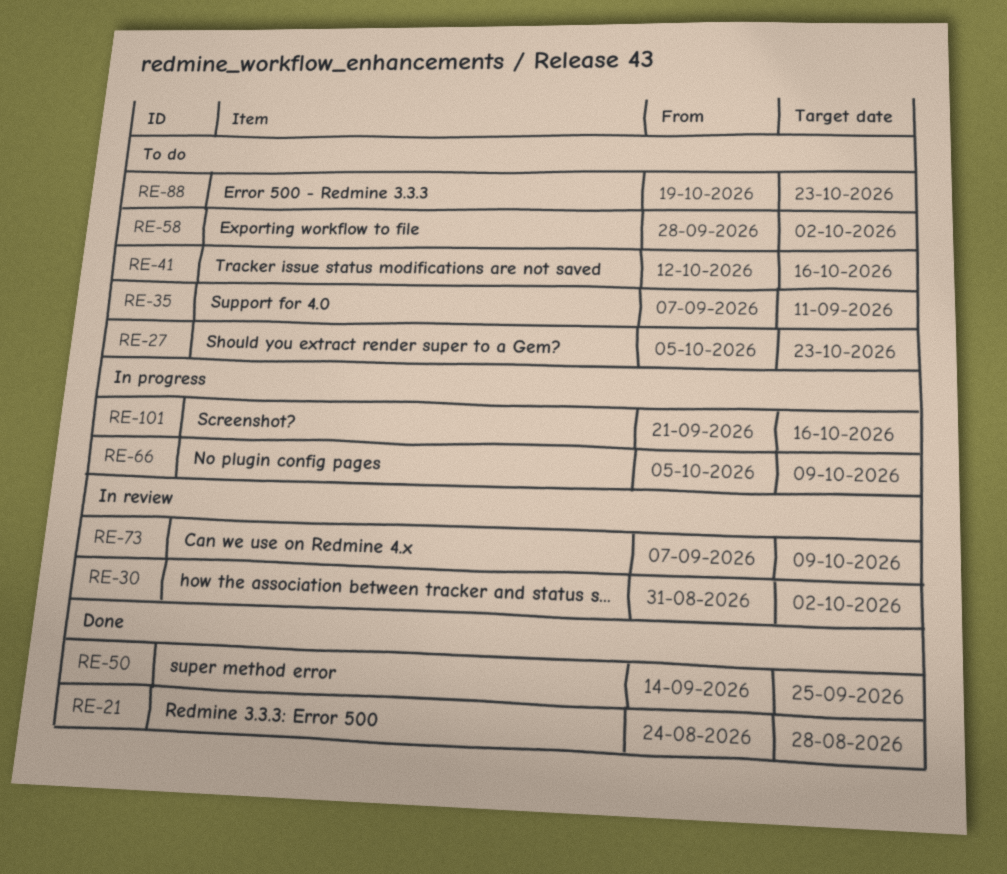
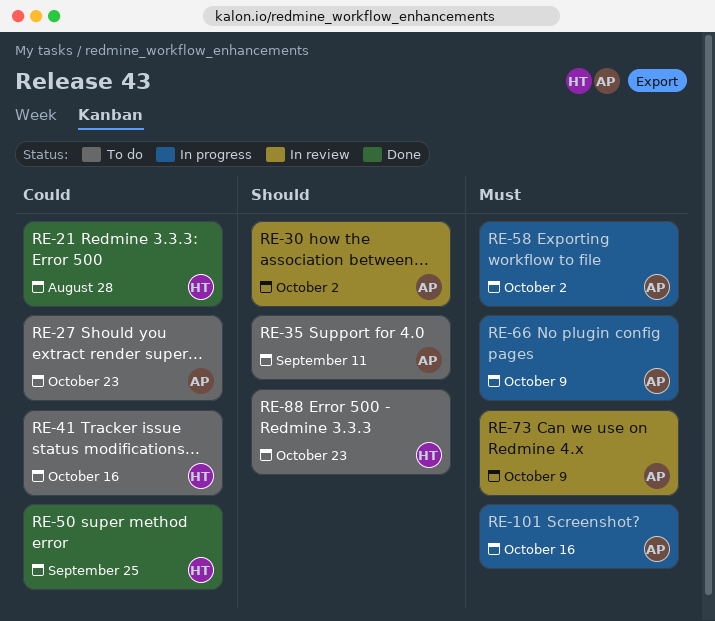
RE-58, status: To do -> In progress

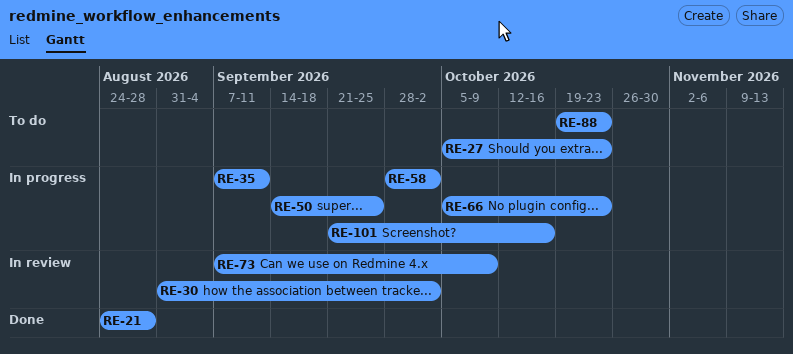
RE-35, status: To do -> In progress
RE-41: present -> none
RE-50, status: Done -> In progress
RE-66, due: Oct 9 -> Oct 23

